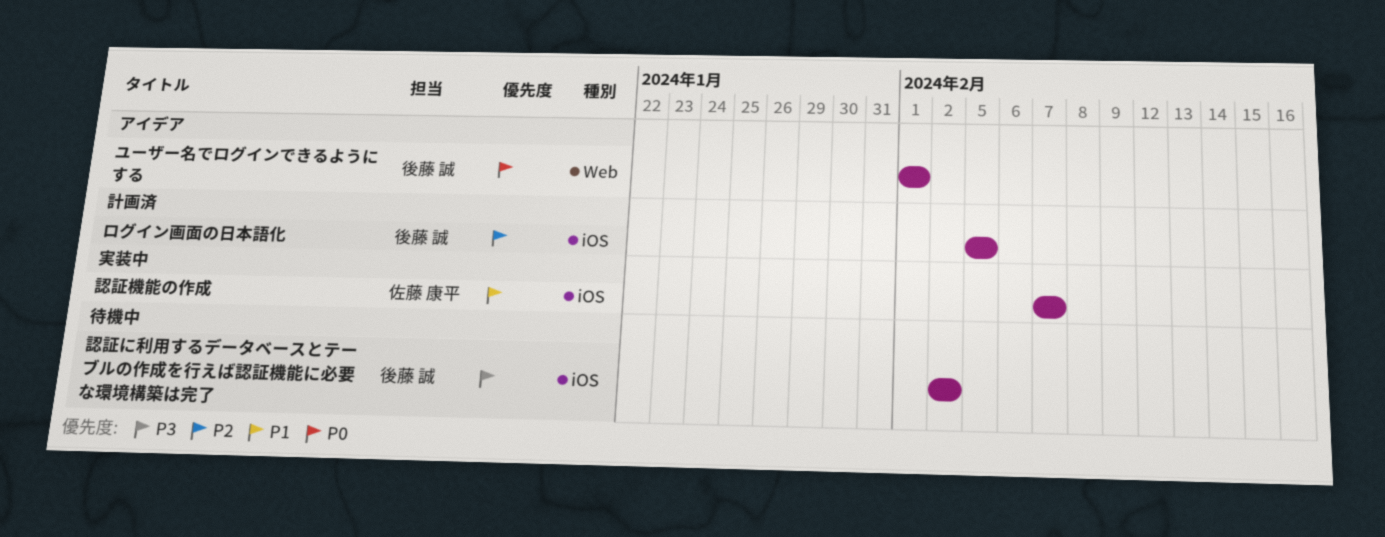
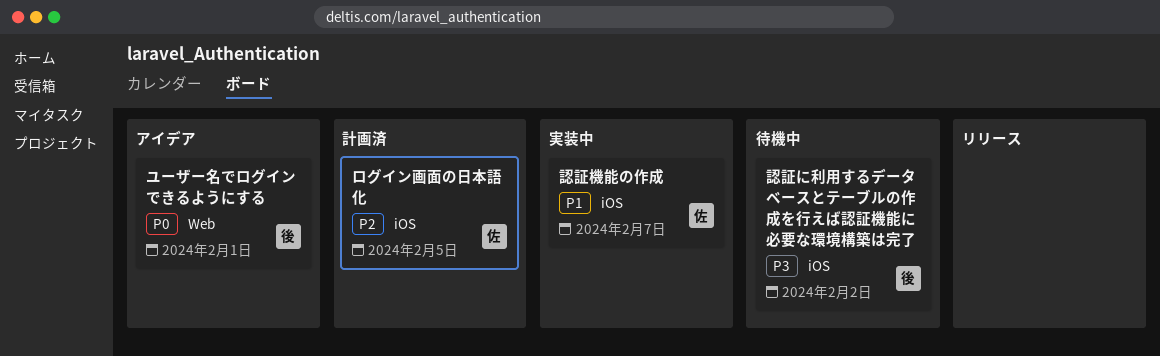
ログイン画面の日本語化, owner: 後藤 誠 -> 佐藤 康平

